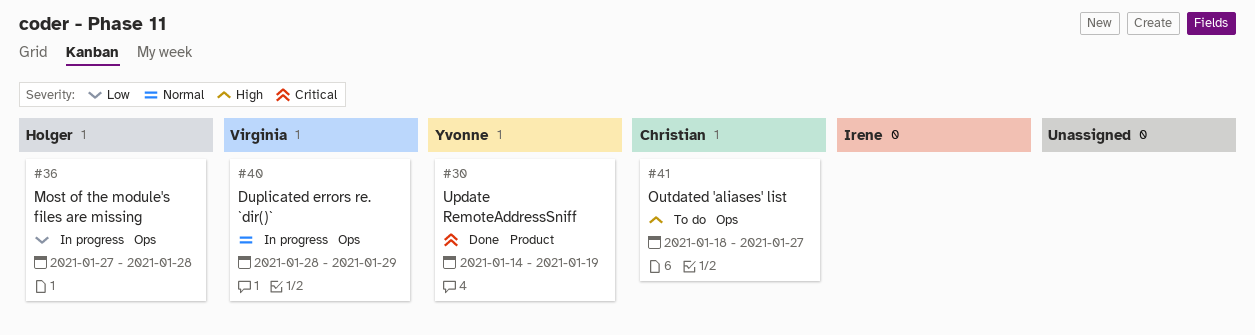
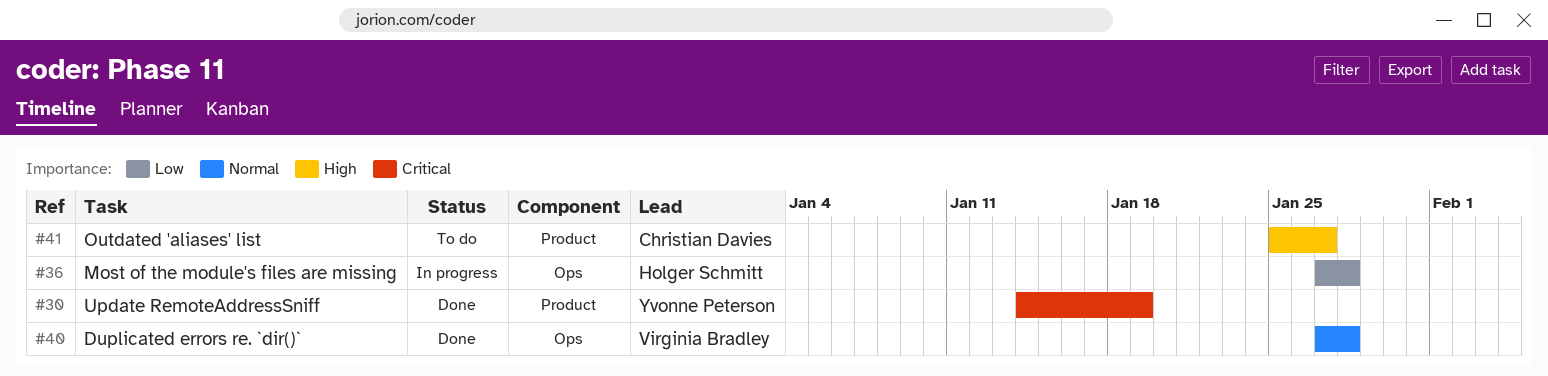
#40, status: In progress -> Done
#40, start: Jan 28 -> Jan 27
#40, due: Jan 29 -> Jan 28
#41, label: Ops -> Product
#41, start: Jan 18 -> Jan 25

